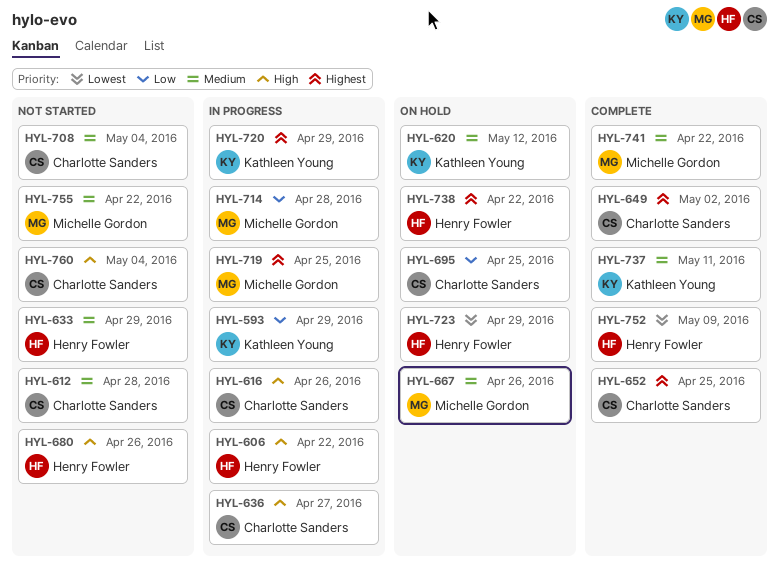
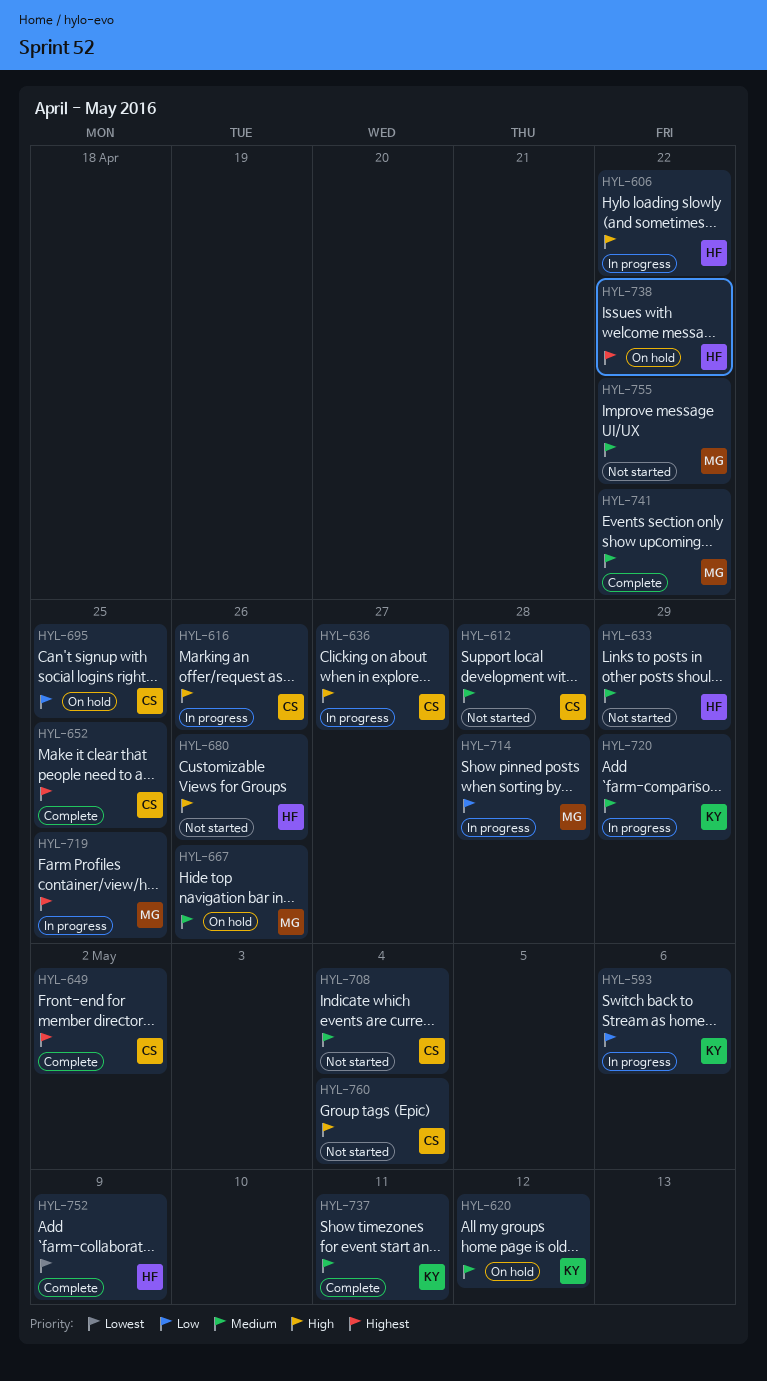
HYL-593, due: Apr 29 -> May 6
HYL-720, priority: Highest -> Medium
HYL-723: present -> none

